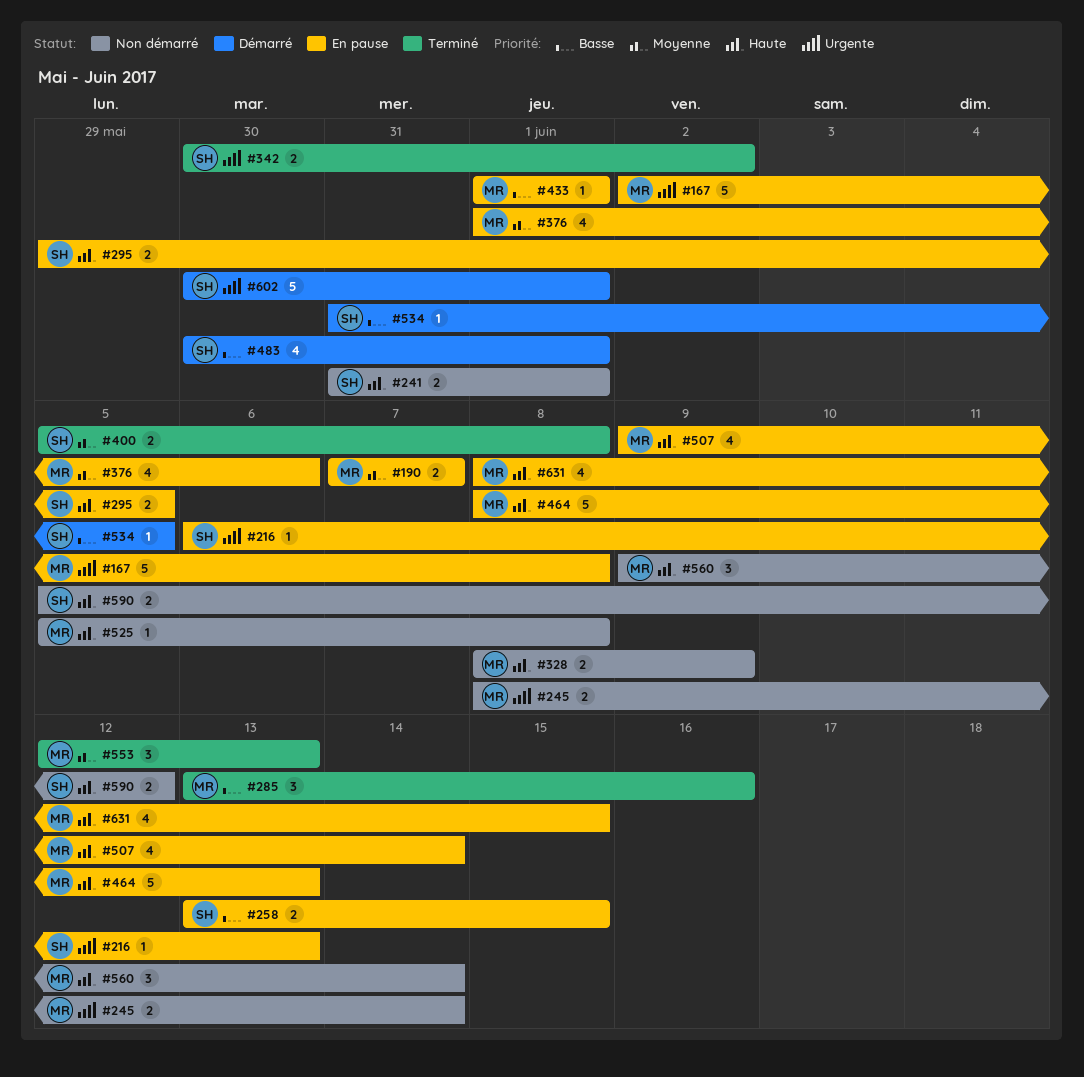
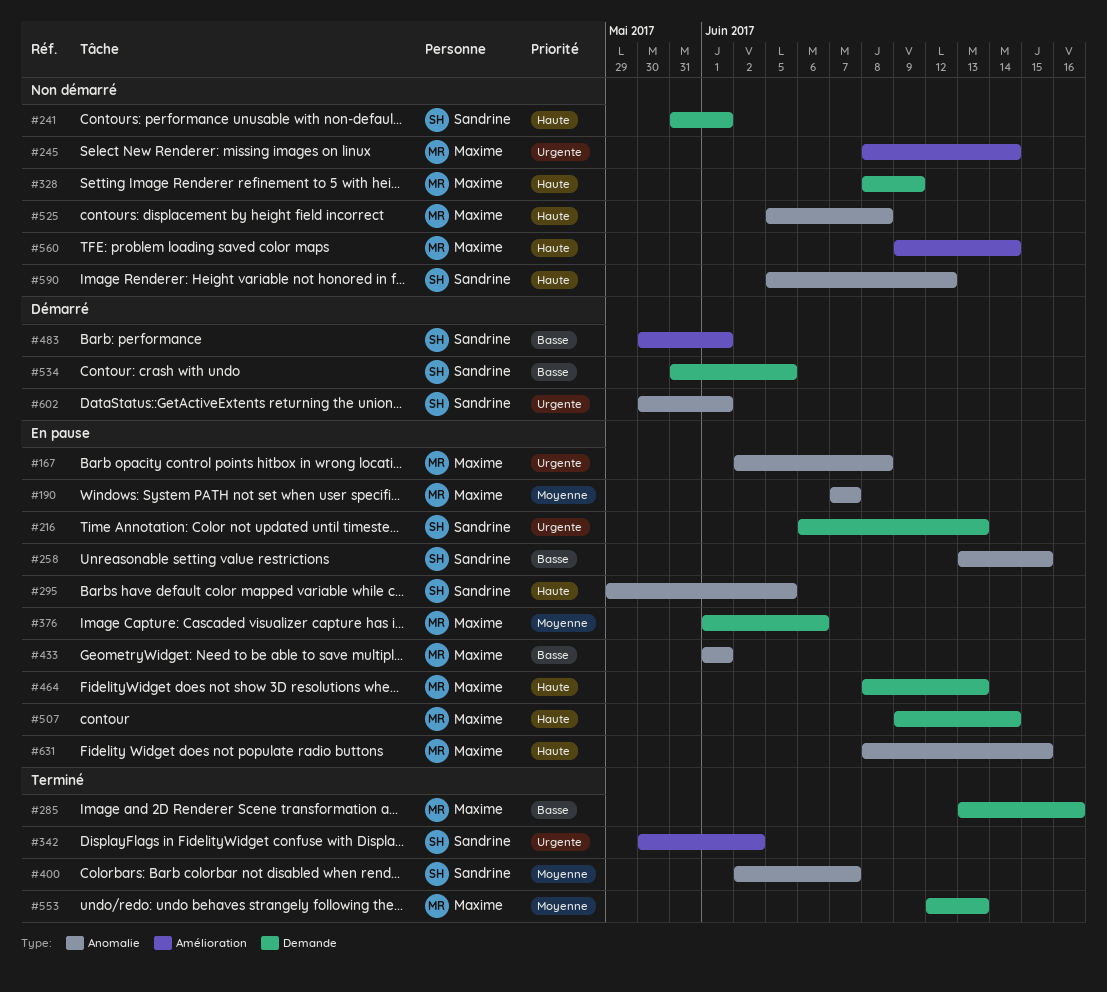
#400, start: Jun 5 -> Jun 2
#400, due: Jun 8 -> Jun 7

